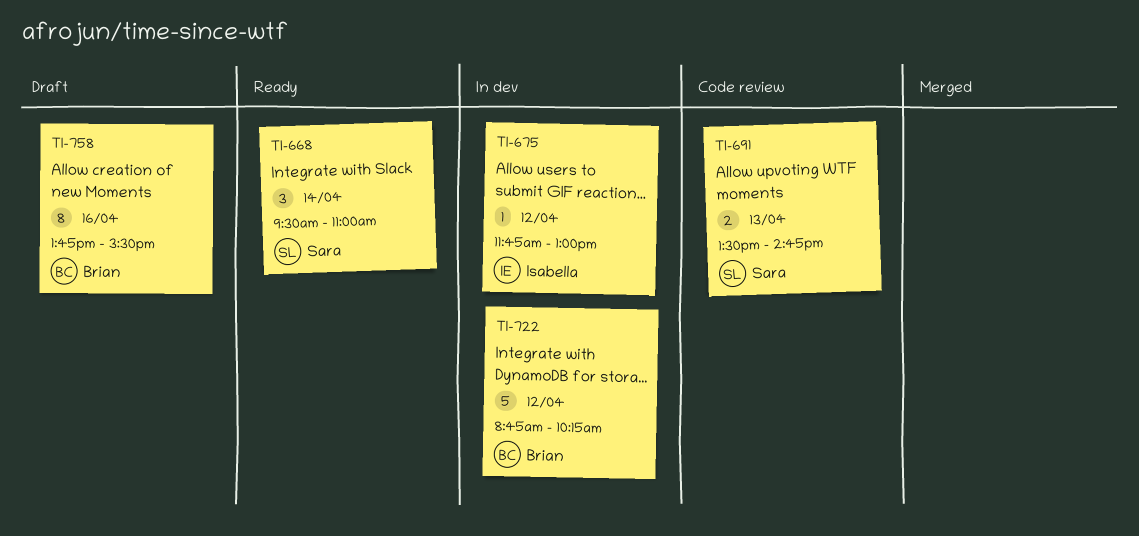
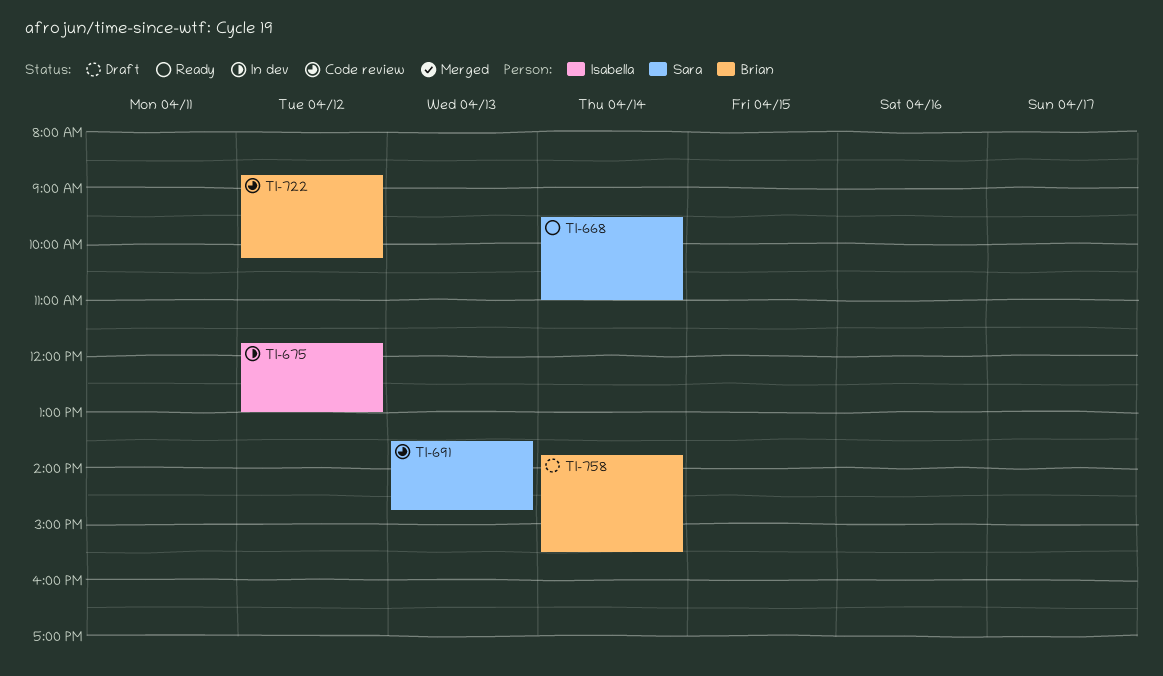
TI-722, status: In dev -> Code review
TI-758, day: Apr 16 -> Apr 14

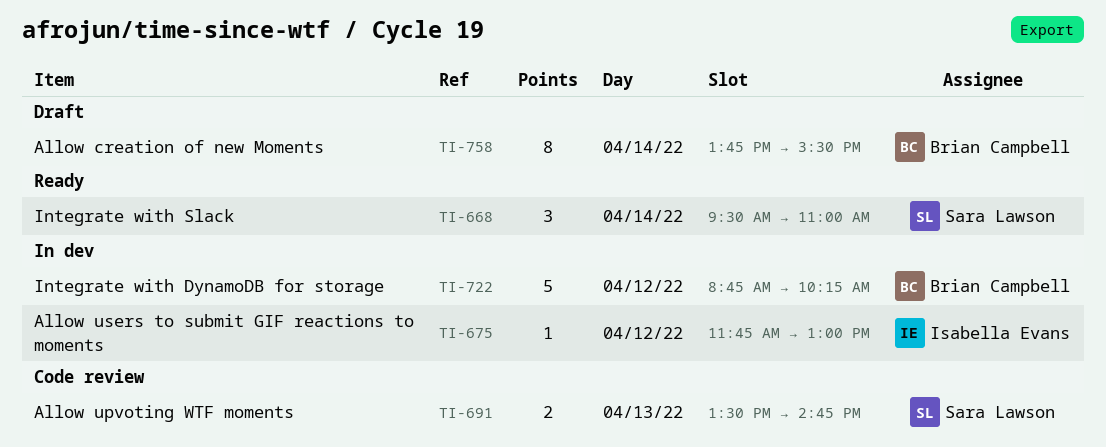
TI-722, status: Code review -> In dev

